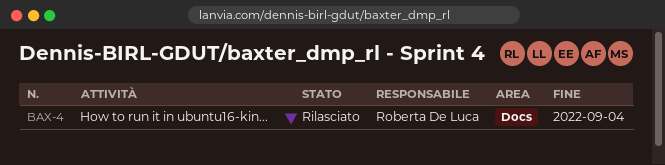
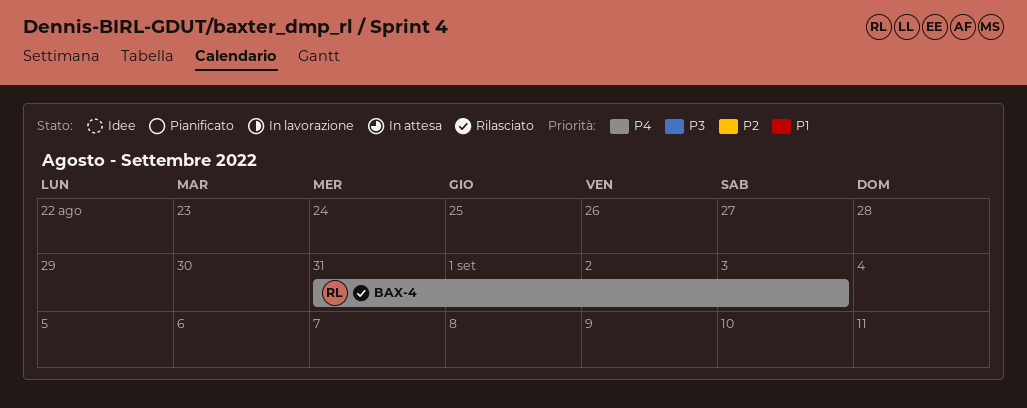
BAX-4, due: Sep 4 -> Sep 3

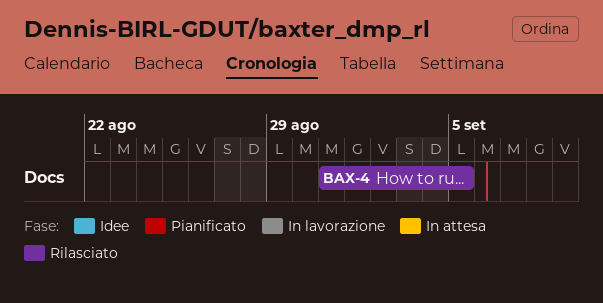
BAX-4, due: Sep 3 -> Sep 5

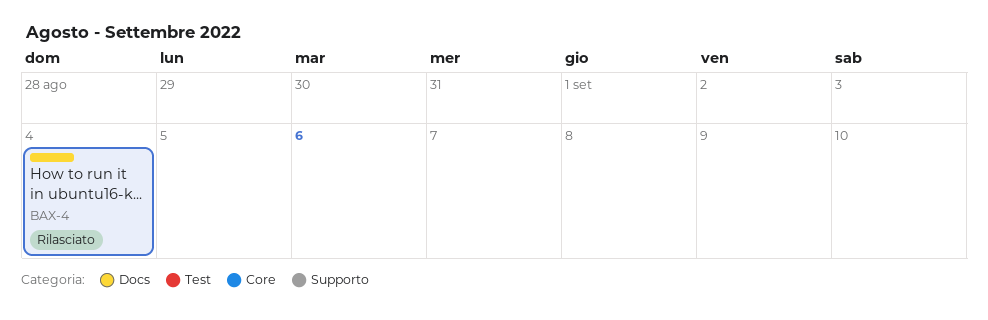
BAX-4, due: Sep 5 -> Sep 4

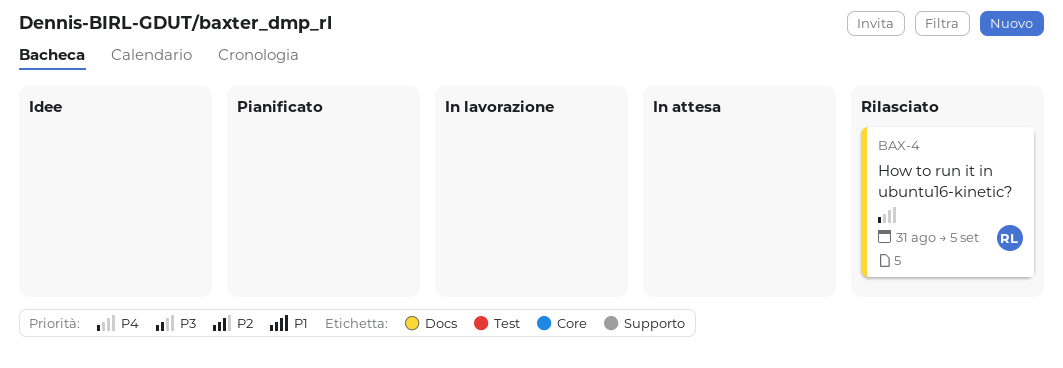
BAX-4, due: Sep 4 -> Sep 5

